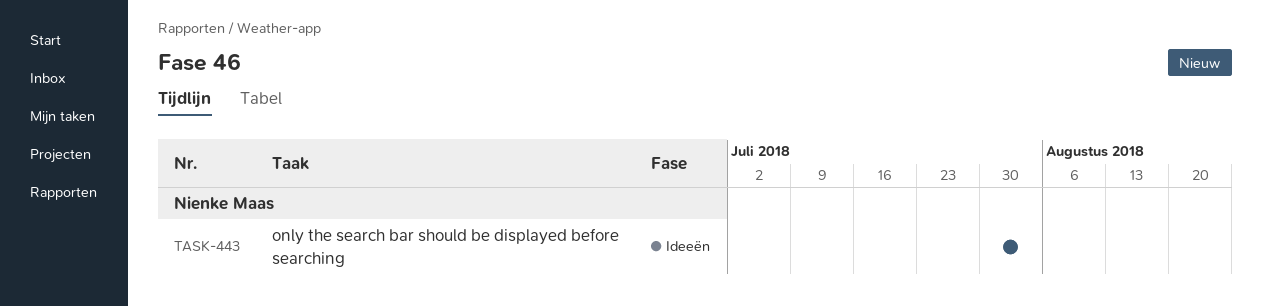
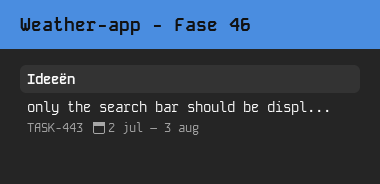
TASK-443, start: Jul 30 -> Jul 2

